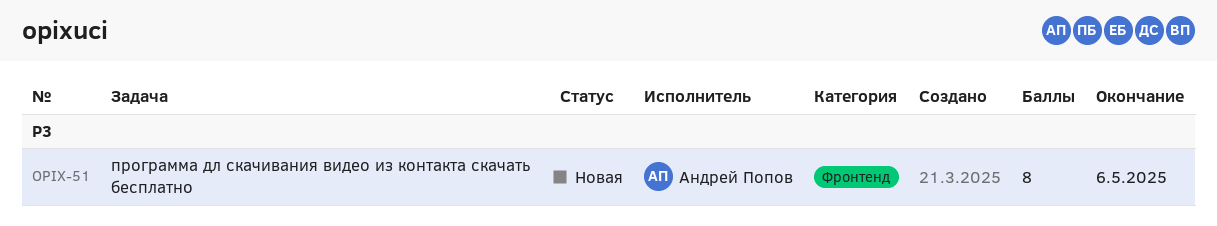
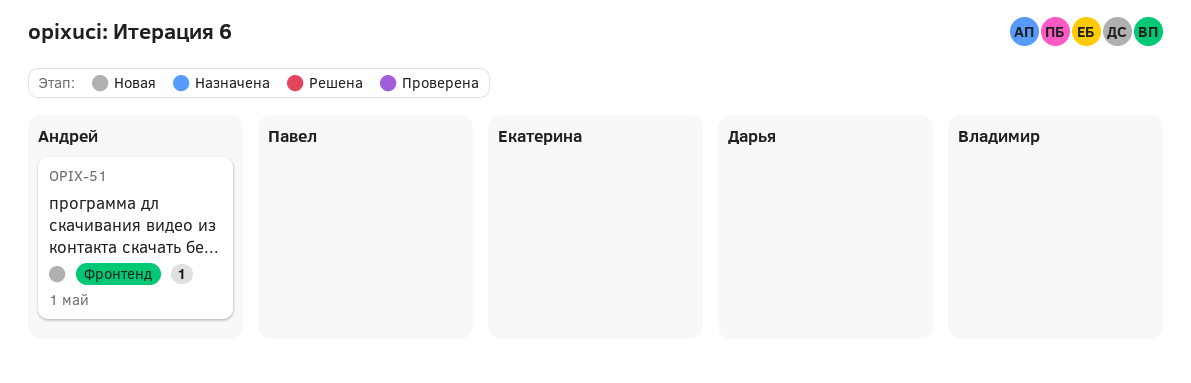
OPIX-51, estimate: 8 -> 1
OPIX-51, due: May 6 -> May 1

